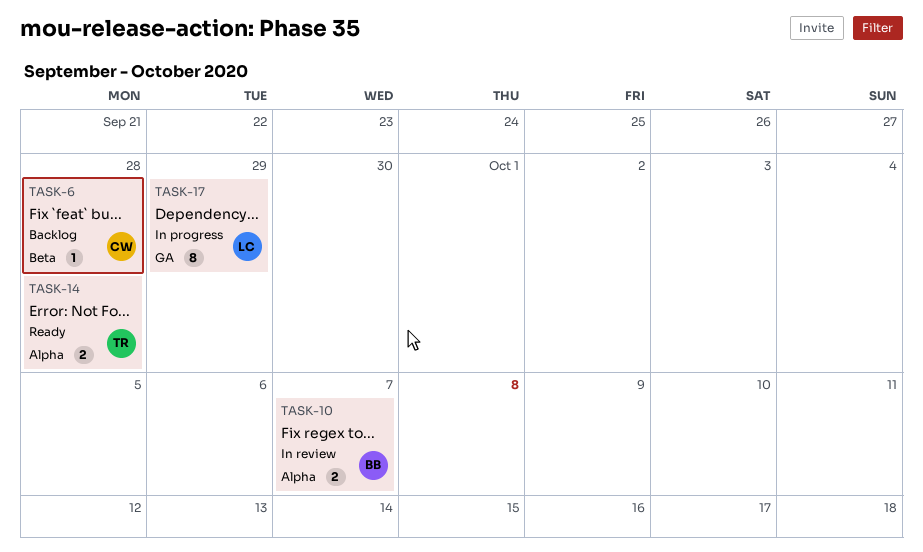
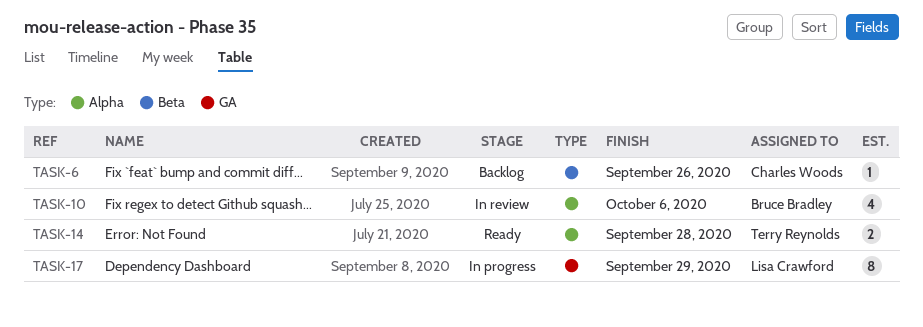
TASK-6, due: Sep 28 -> Sep 26
TASK-10, estimate: 2 -> 4
TASK-10, due: Oct 7 -> Oct 6

